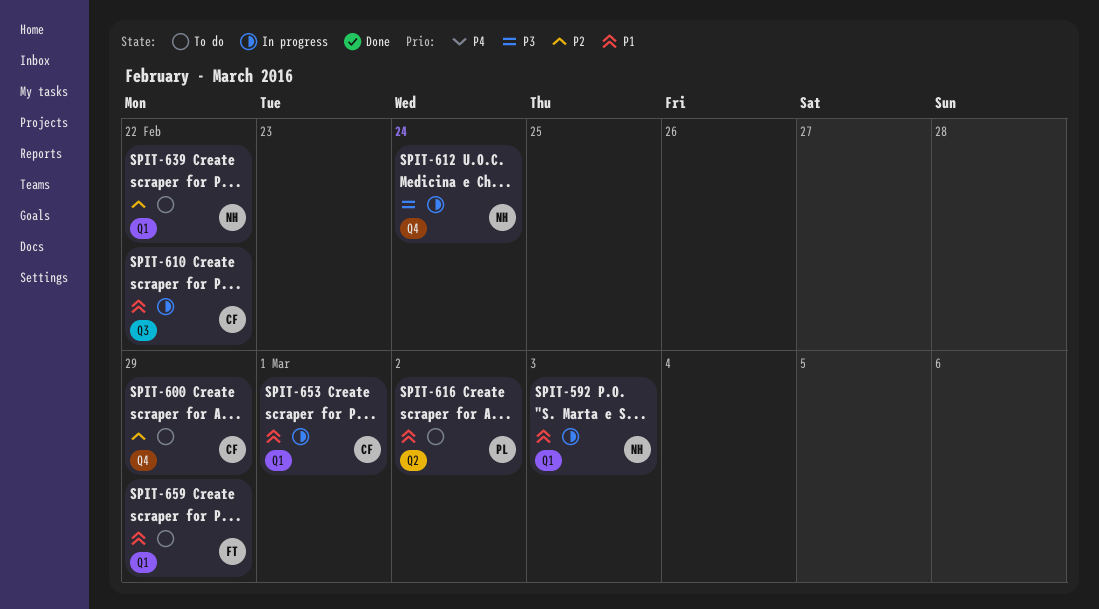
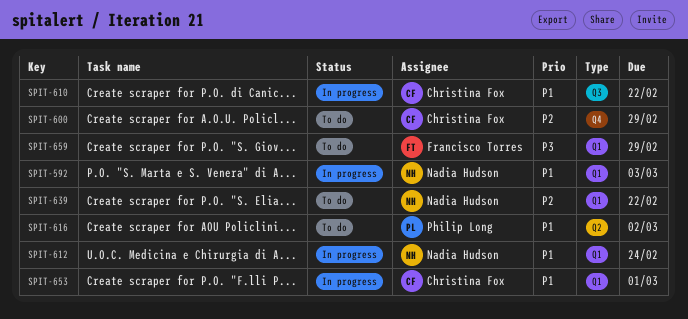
SPIT-612, priority: P3 -> P1
SPIT-612, label: Q4 -> Q1
SPIT-659, priority: P1 -> P3

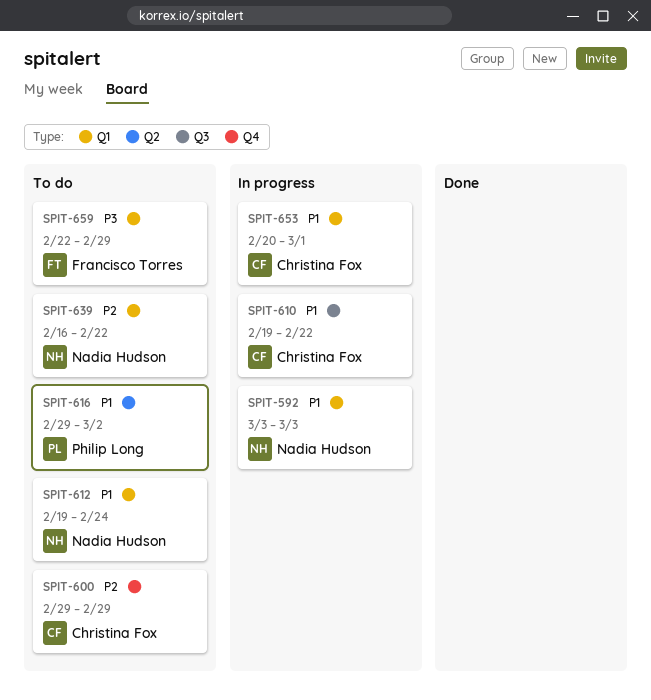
SPIT-612, status: In progress -> To do

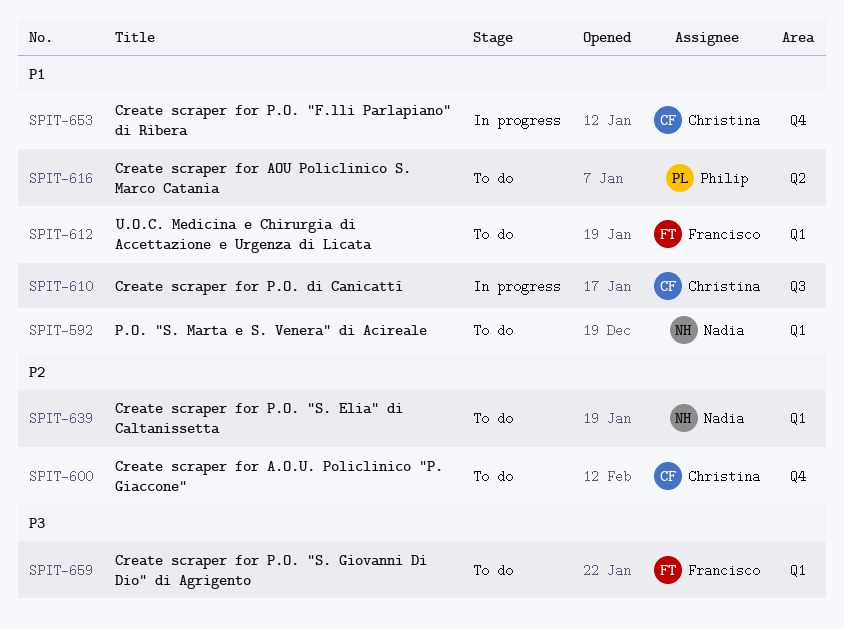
SPIT-592, status: In progress -> To do
SPIT-612, owner: Nadia Hudson -> Francisco Torres
SPIT-653, label: Q1 -> Q4

